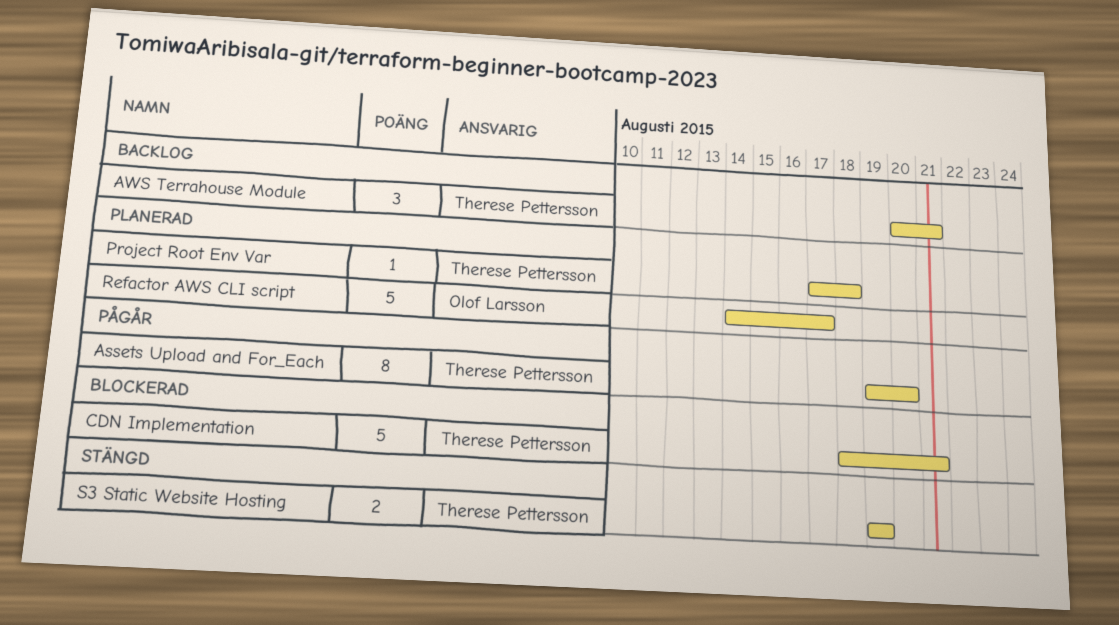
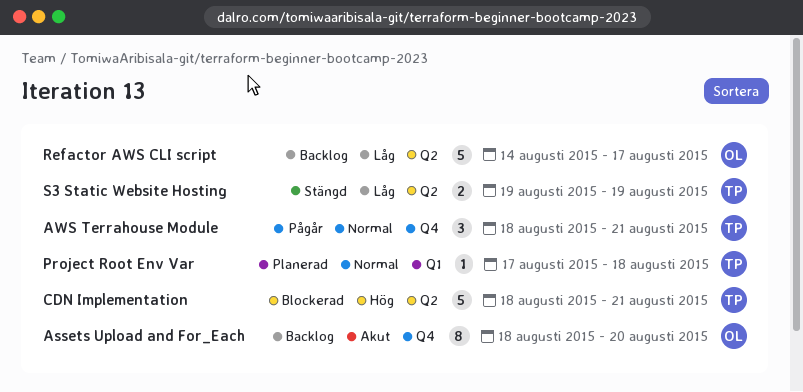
Assets Upload and For_Each, status: Pågår -> Backlog
Assets Upload and For_Each, owner: Therese Pettersson -> Olof Larsson
Assets Upload and For_Each, start: Aug 19 -> Aug 18
AWS Terrahouse Module, status: Backlog -> Pågår
AWS Terrahouse Module, start: Aug 20 -> Aug 18
Refactor AWS CLI script, status: Planerad -> Backlog

